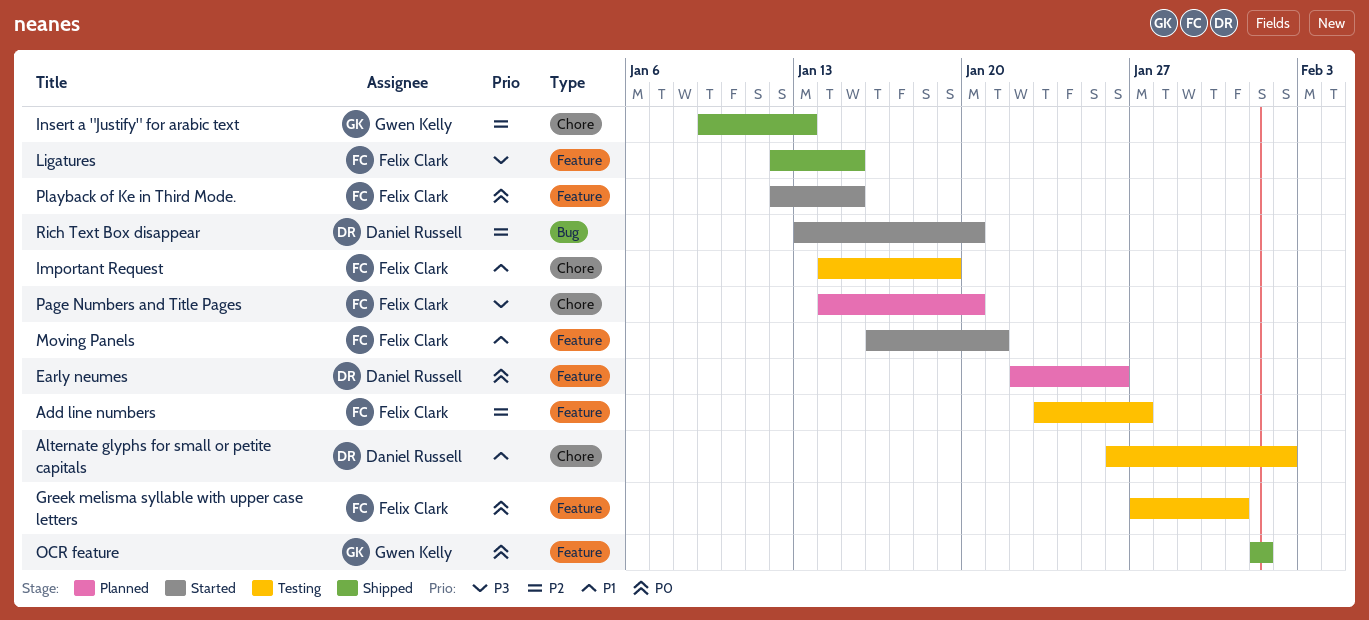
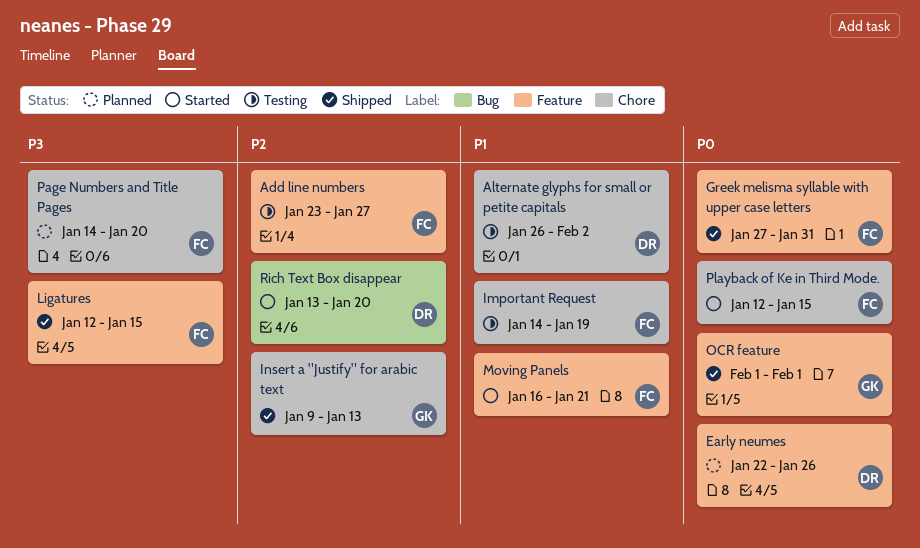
Greek melisma syllable with upper case letters, status: Testing -> Shipped
Playback of Ke in Third Mode., label: Feature -> Chore

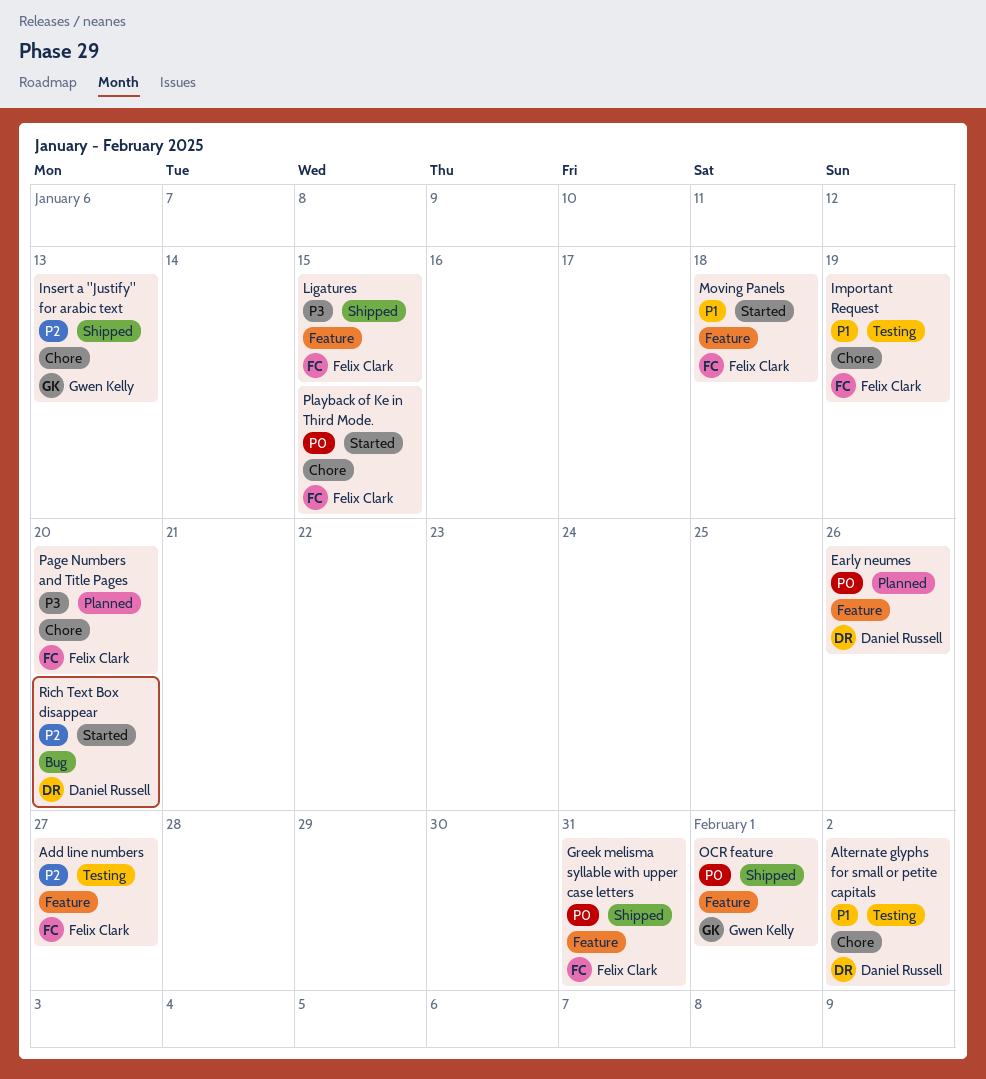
Moving Panels, due: Jan 21 -> Jan 18

